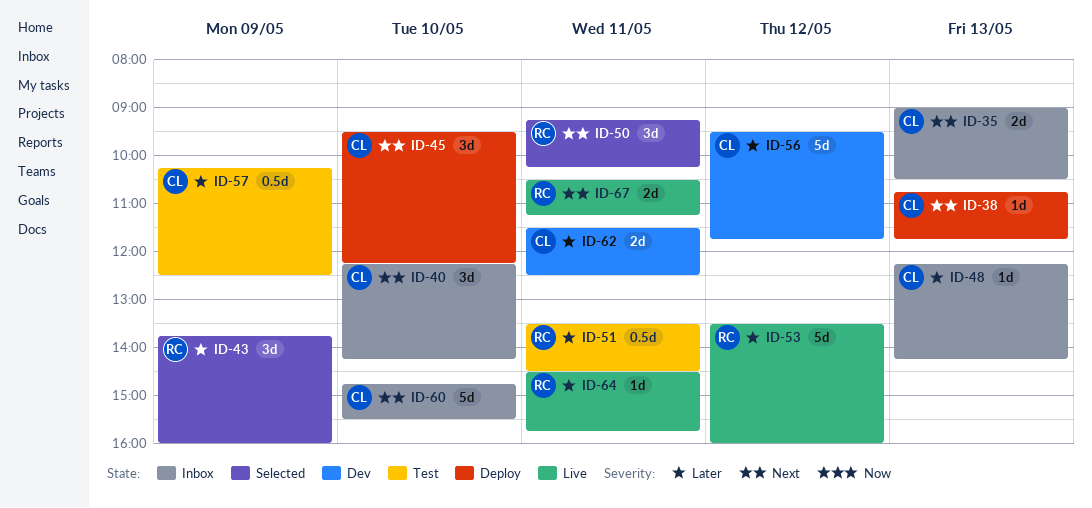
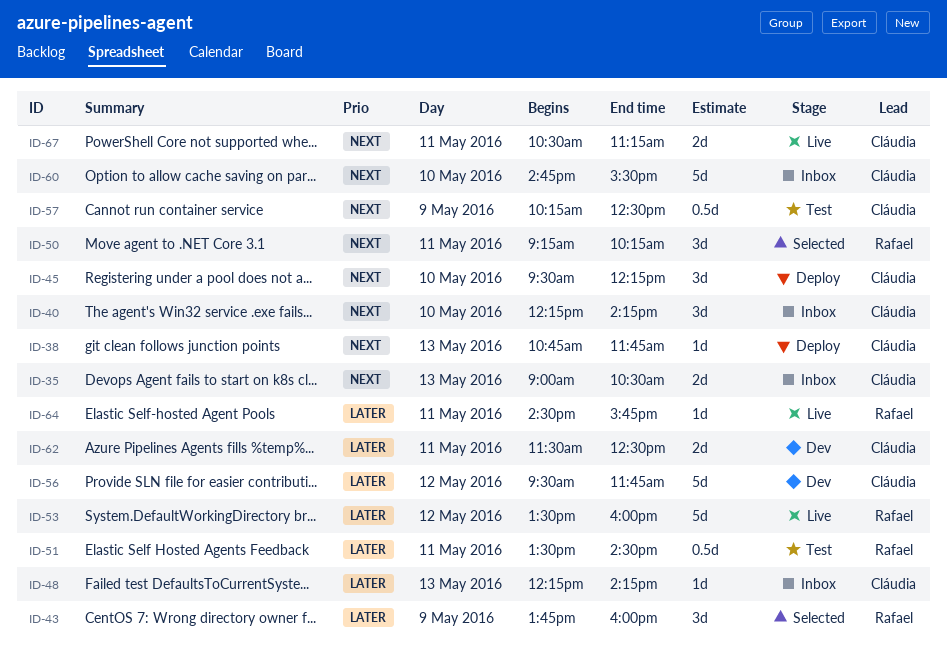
ID-57, priority: Later -> Next
ID-67, owner: Rafael -> Cláudia

